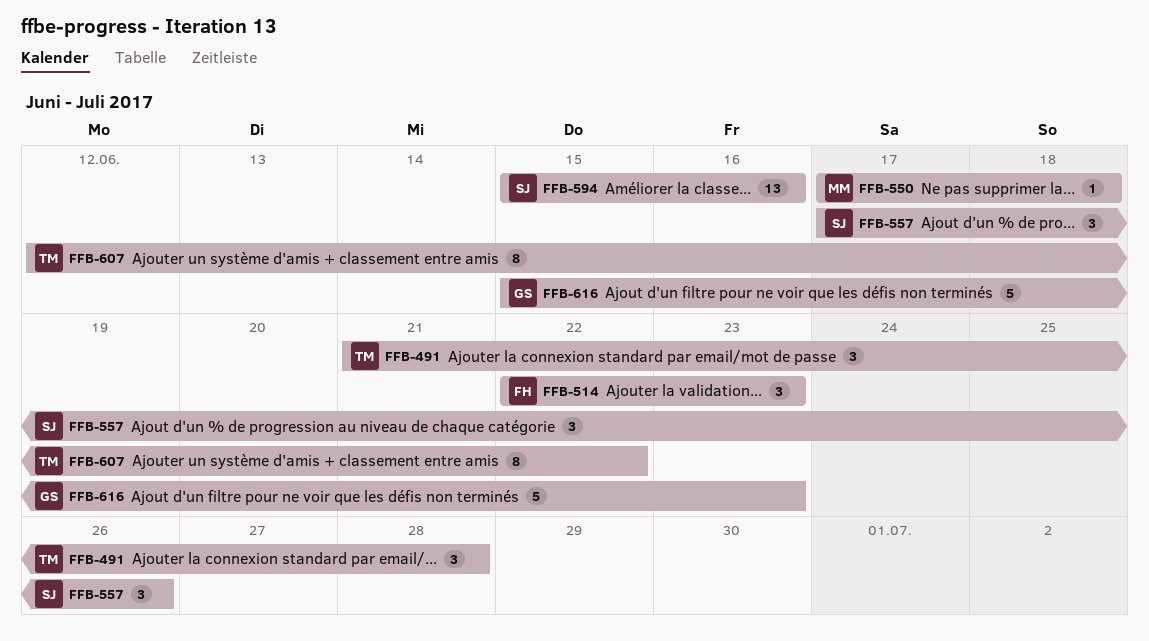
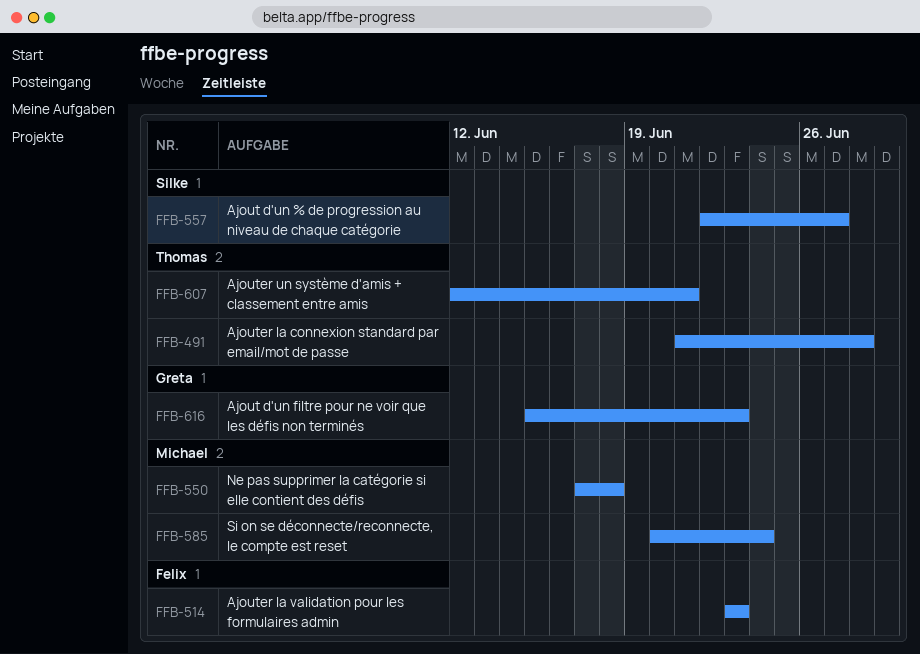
FFB-514, start: Jun 22 -> Jun 23
FFB-557, start: Jun 17 -> Jun 22
FFB-557, due: Jun 26 -> Jun 27
FFB-585: none -> present
FFB-594: present -> none
FFB-607, due: Jun 22 -> Jun 21

